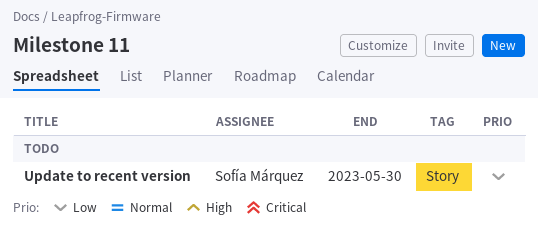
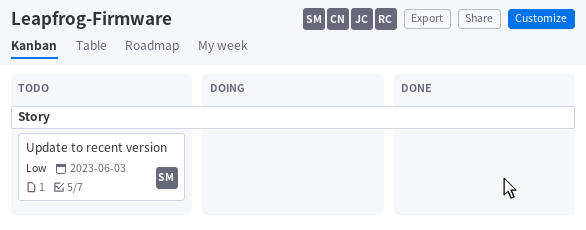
Update to recent version, due: May 30 -> Jun 3

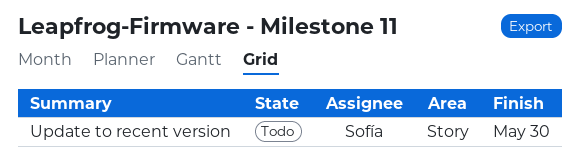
Update to recent version, due: Jun 3 -> May 30

